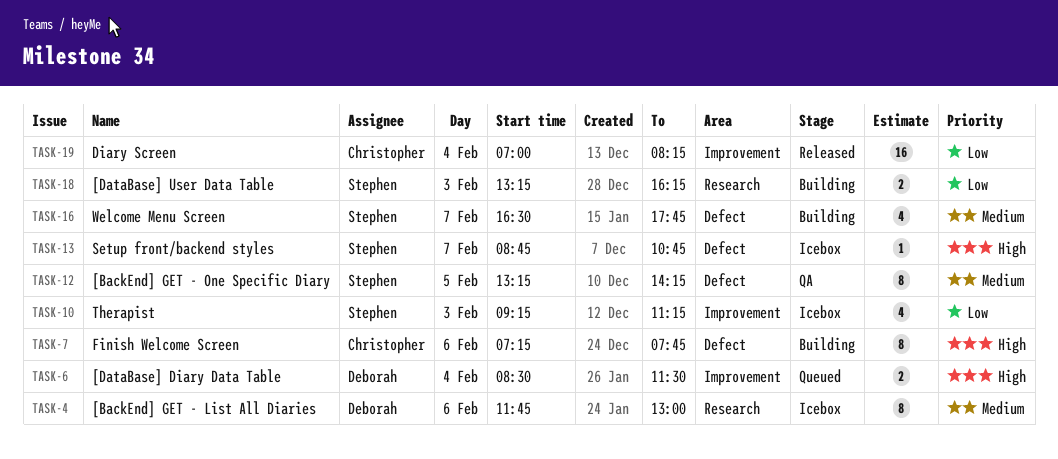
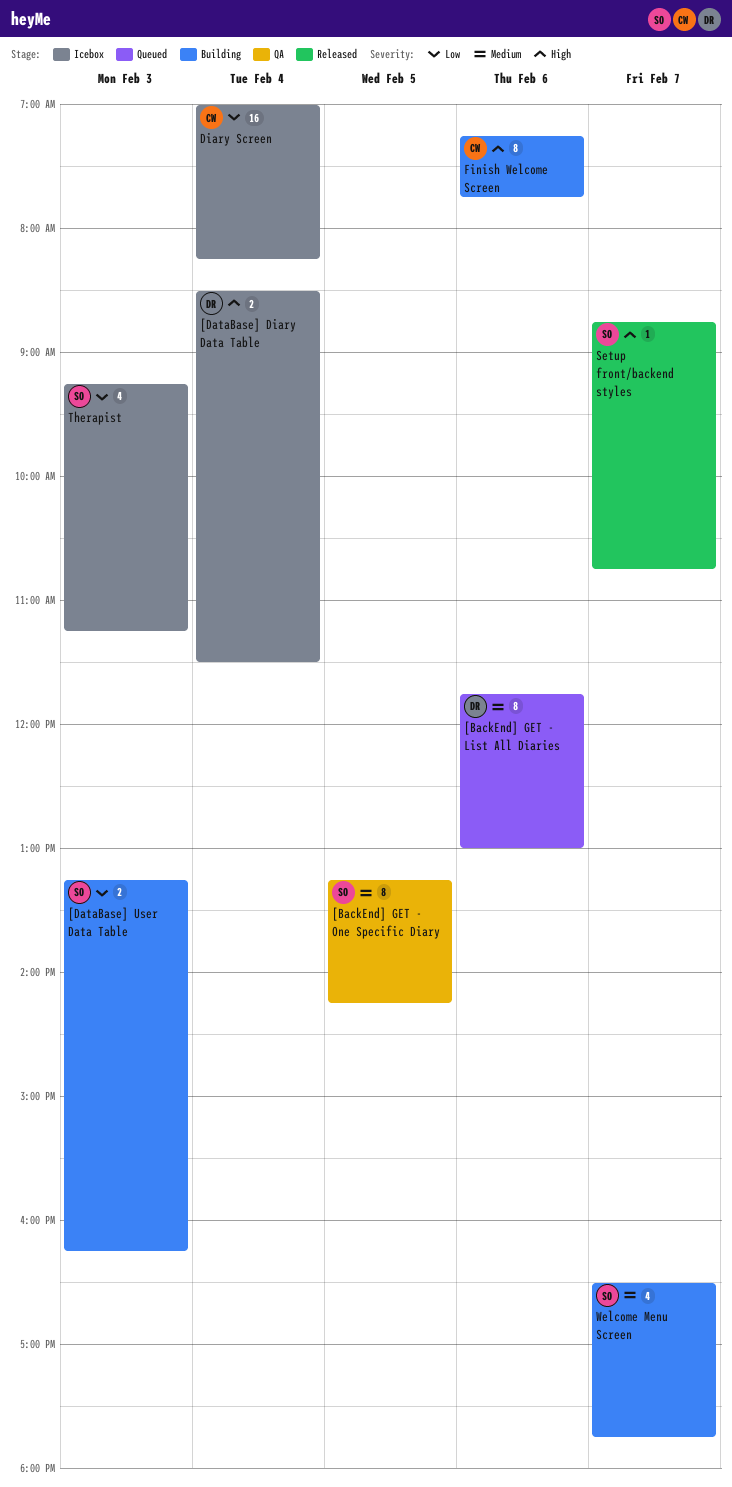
[BackEnd] GET - List All Diaries, status: Icebox -> Queued
[DataBase] Diary Data Table, status: Queued -> Icebox
Diary Screen, status: Released -> Icebox
Setup front/backend styles, status: Icebox -> Released

